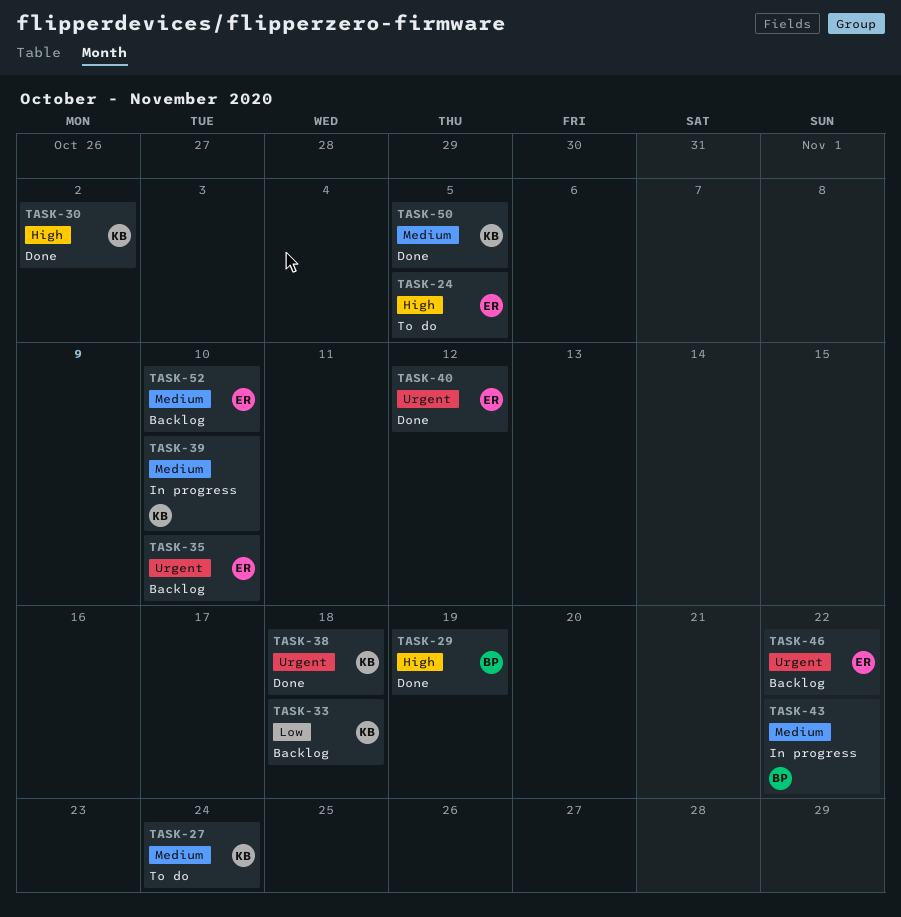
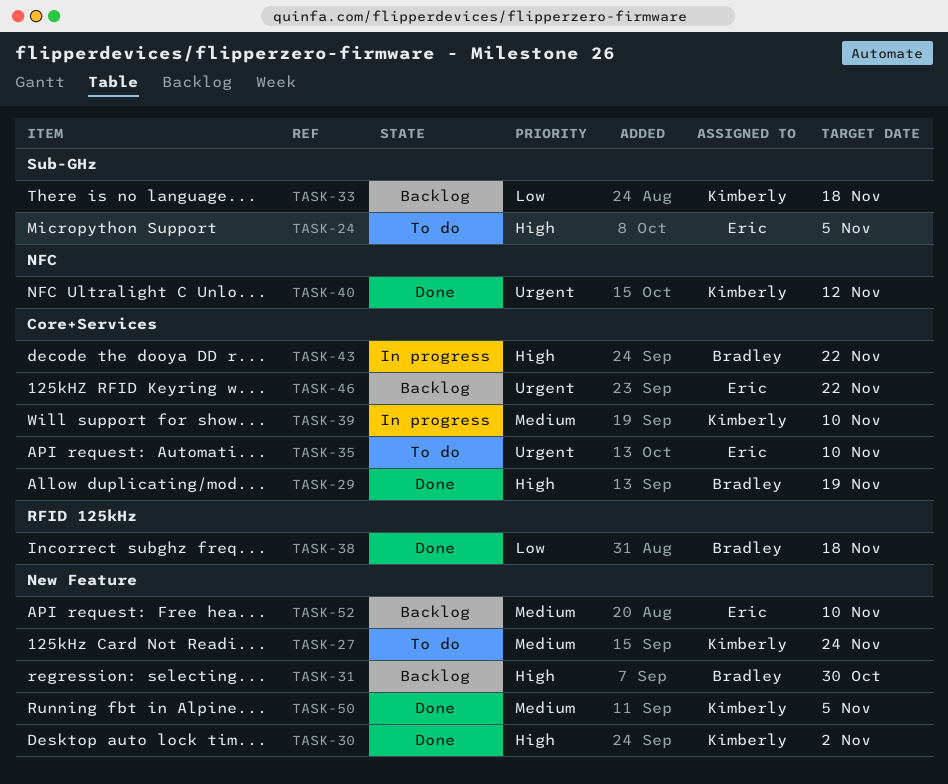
TASK-31: none -> present
TASK-35, status: Backlog -> To do
TASK-38, owner: Kimberly -> Bradley
TASK-38, priority: Urgent -> Low
TASK-40, owner: Eric -> Kimberly
TASK-43, priority: Medium -> High

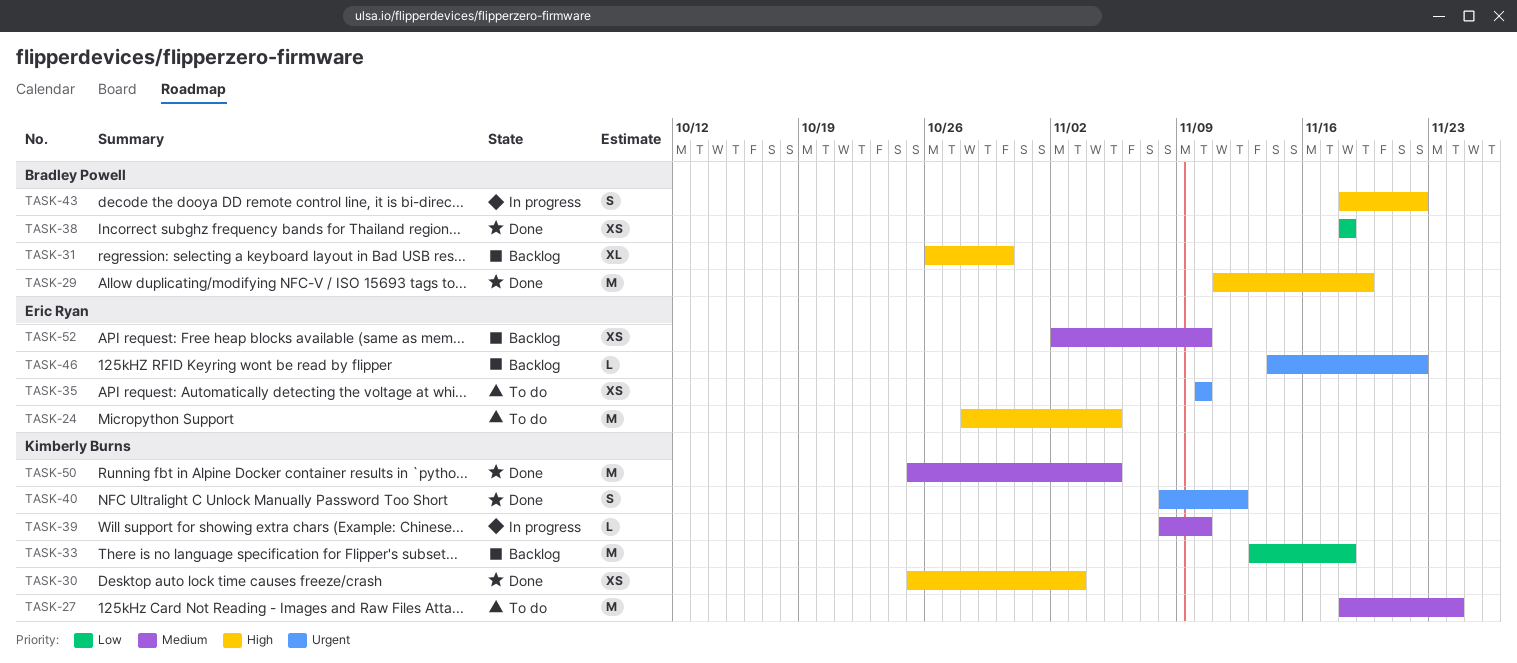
TASK-30, due: Nov 2 -> Nov 3

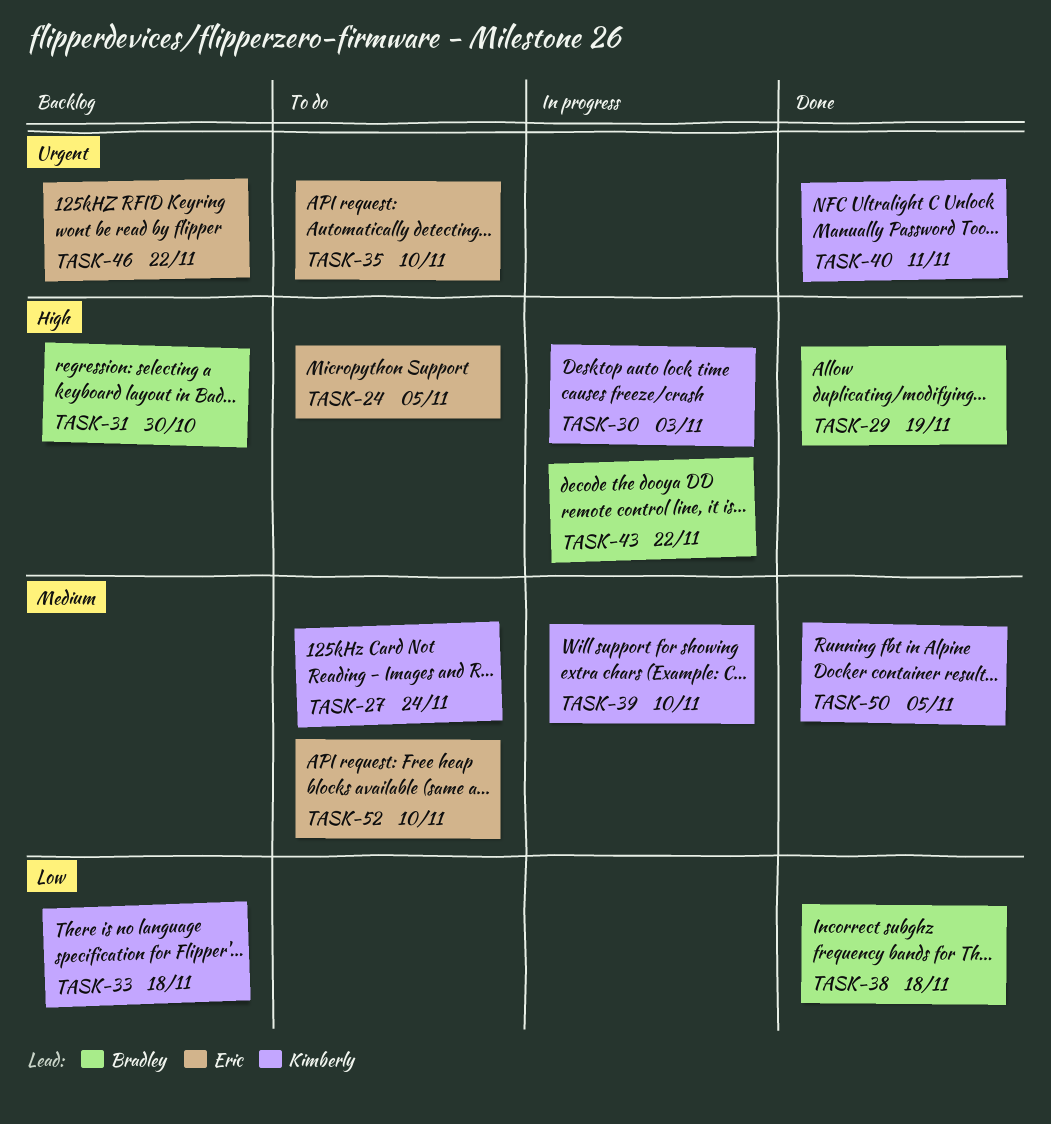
TASK-30, status: Done -> In progress
TASK-40, due: Nov 12 -> Nov 11
TASK-52, status: Backlog -> To do

